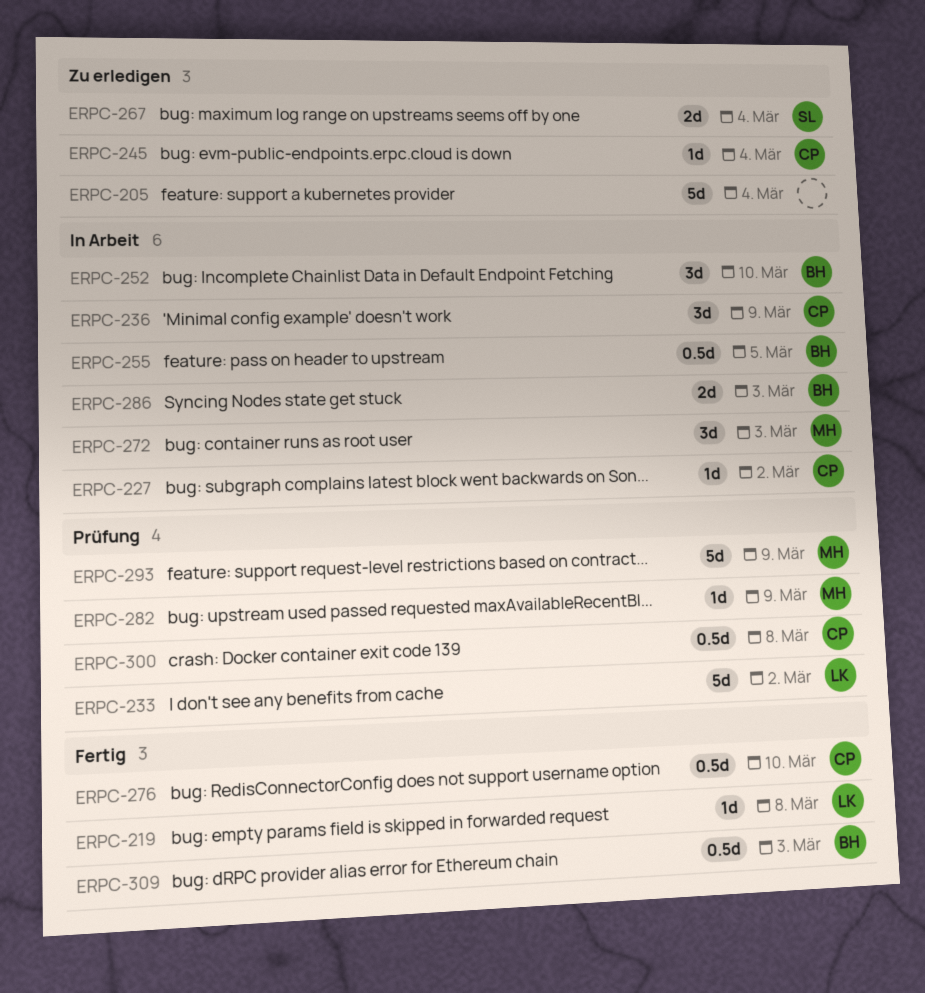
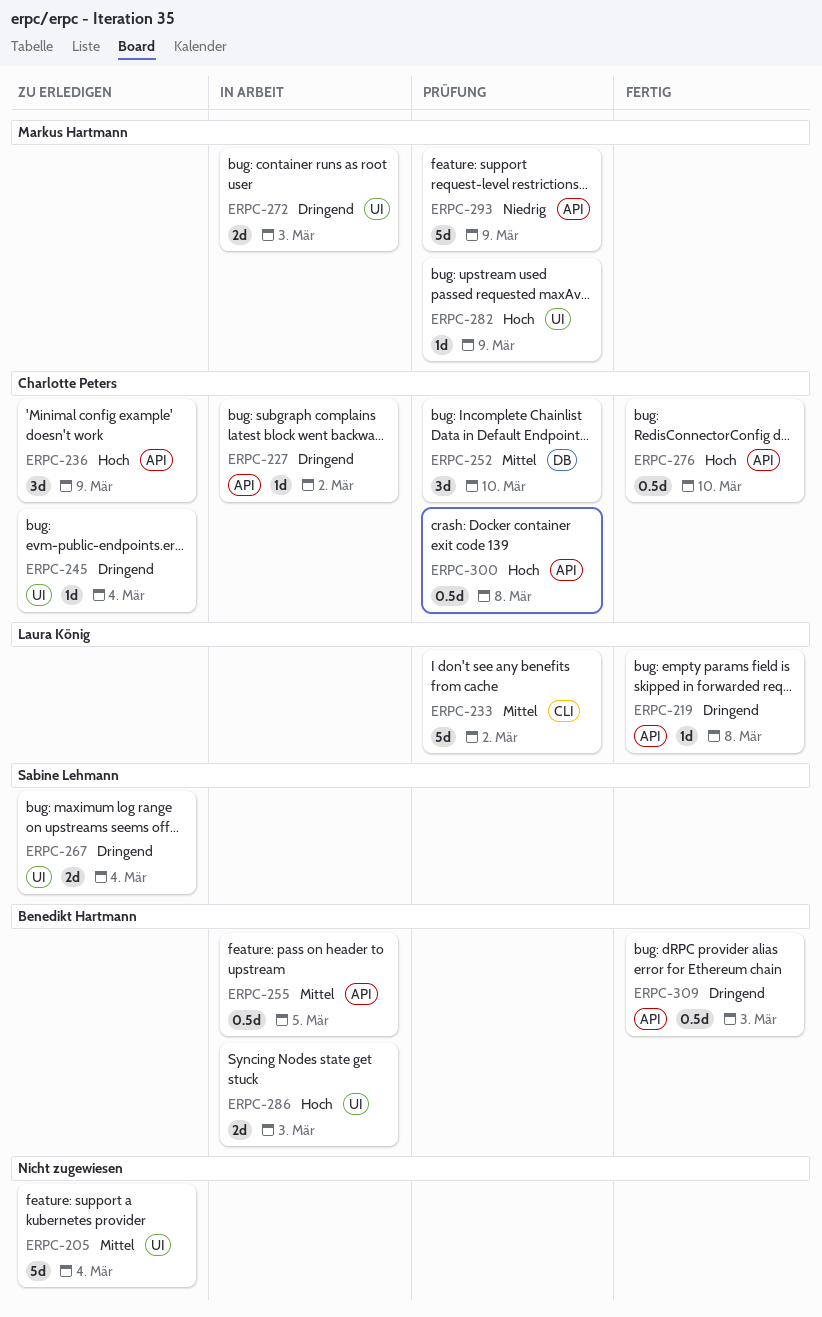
ERPC-236, status: In Arbeit -> Zu erledigen
ERPC-252, status: In Arbeit -> Prüfung
ERPC-252, owner: Benedikt Hartmann -> Charlotte Peters
ERPC-272, estimate: 3d -> 2d

